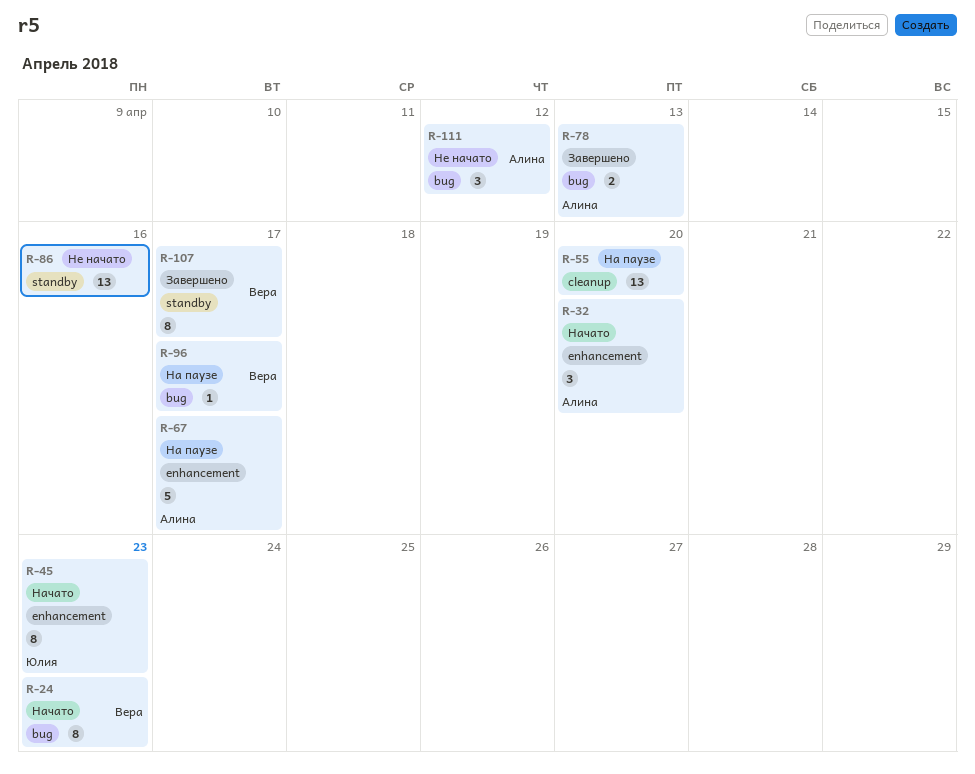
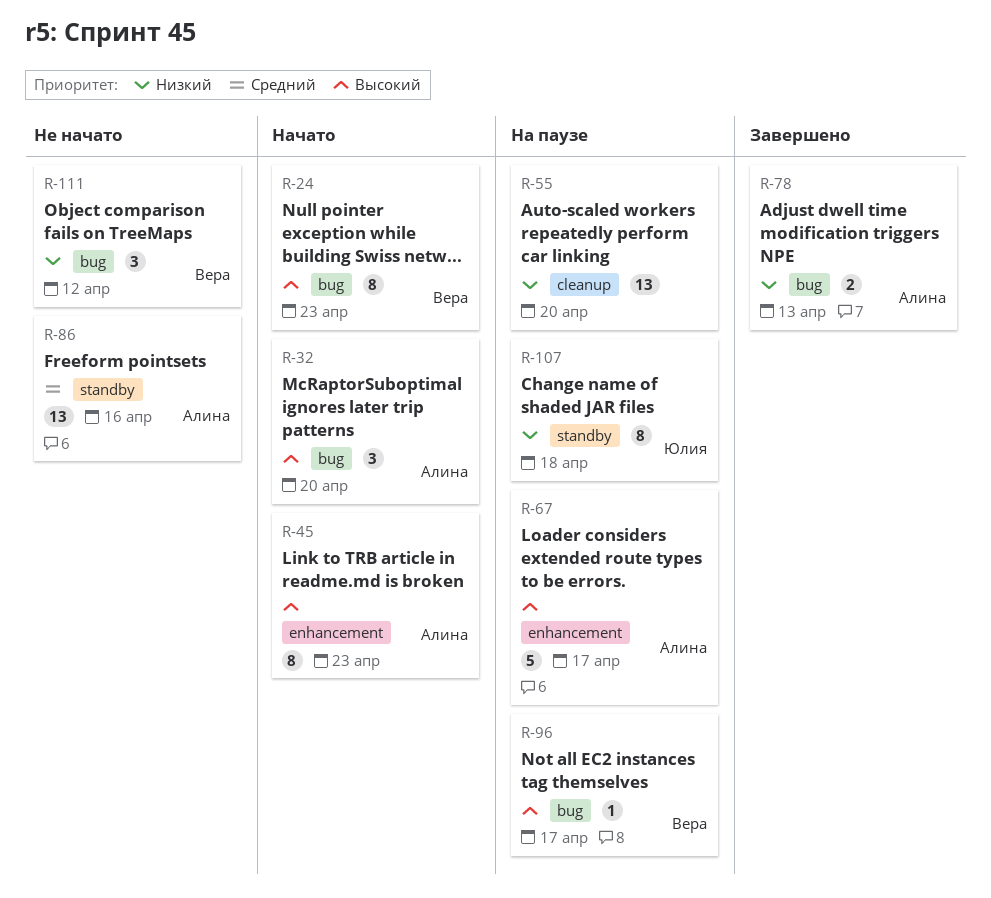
R-32, label: enhancement -> bug
R-45, owner: Юлия -> Алина
R-86, owner: none -> Алина
R-107, status: Завершено -> На паузе
R-107, owner: Вера -> Юлия
R-107, due: Apr 17 -> Apr 18
R-111, owner: Алина -> Вера

